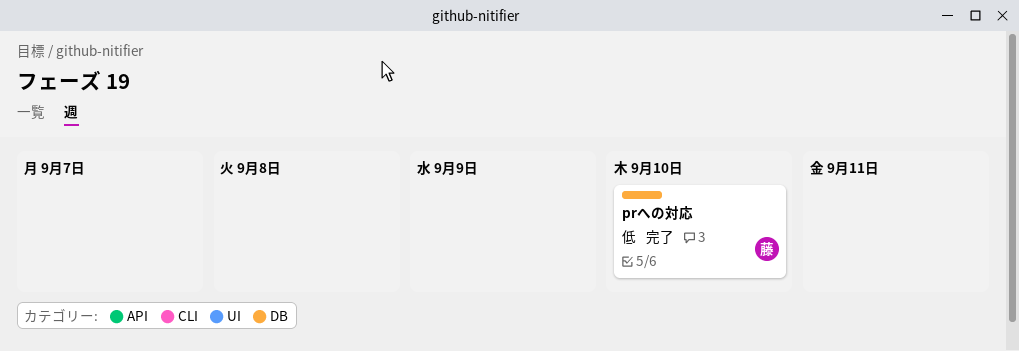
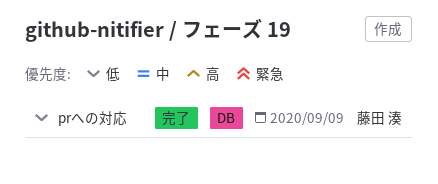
prへの対応, due: Sep 10 -> Sep 9

